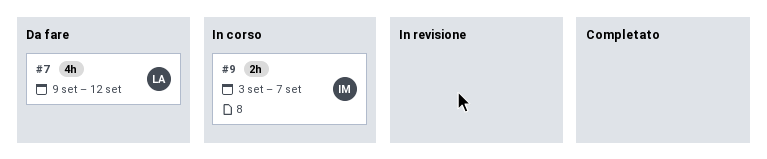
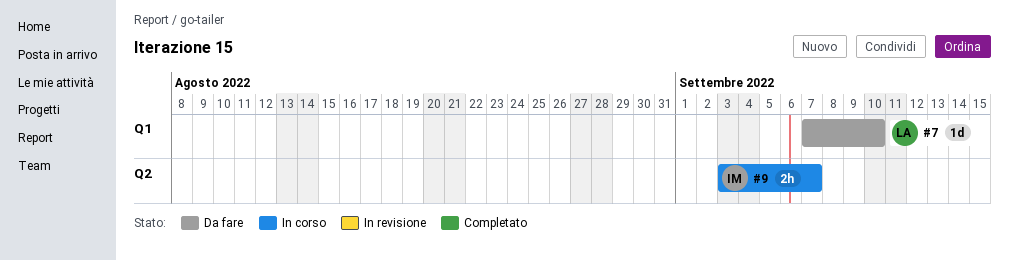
#7, estimate: 4h -> 1d
#7, start: Sep 9 -> Sep 7
#7, due: Sep 12 -> Sep 10

